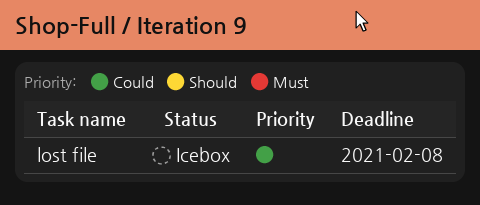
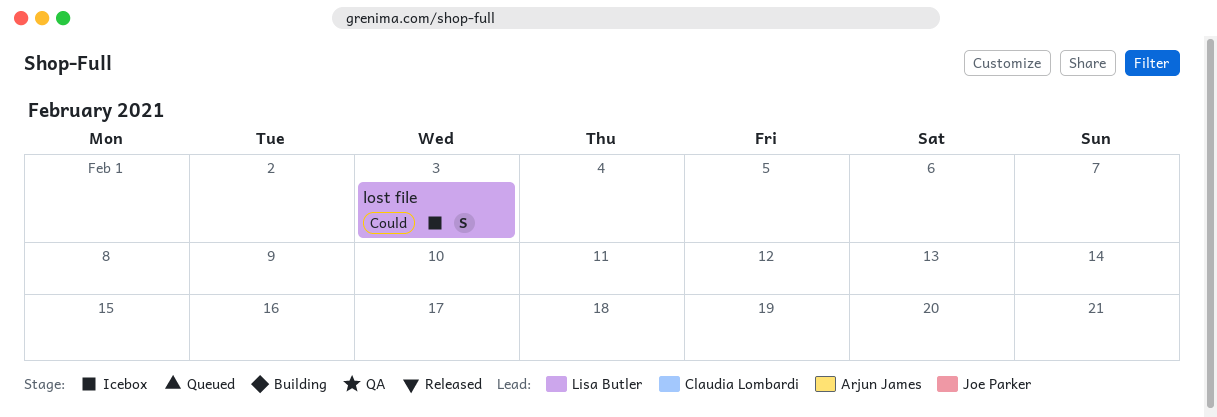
lost file, due: Feb 8 -> Feb 3

